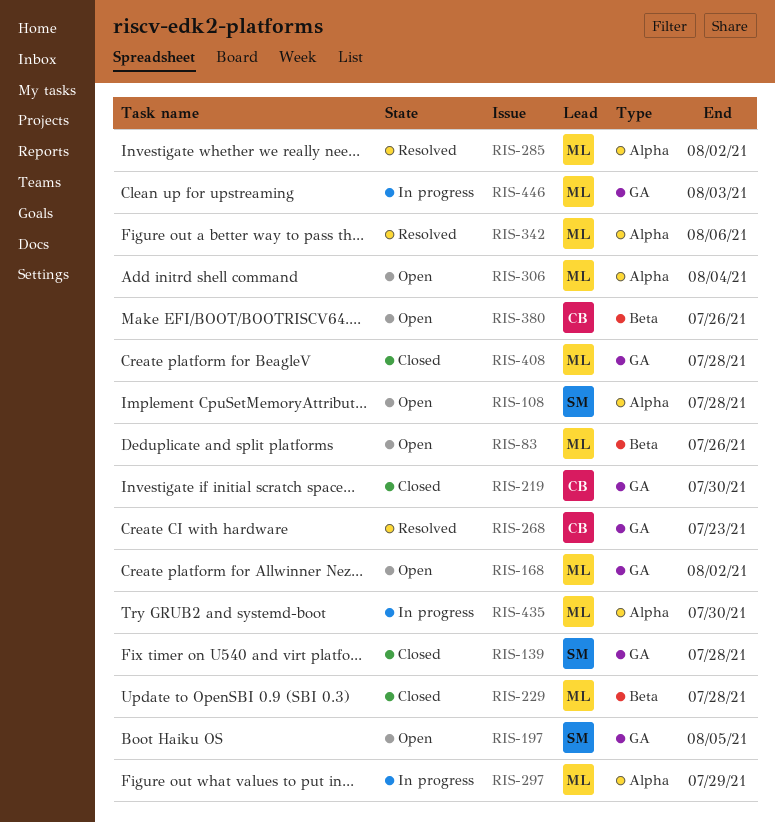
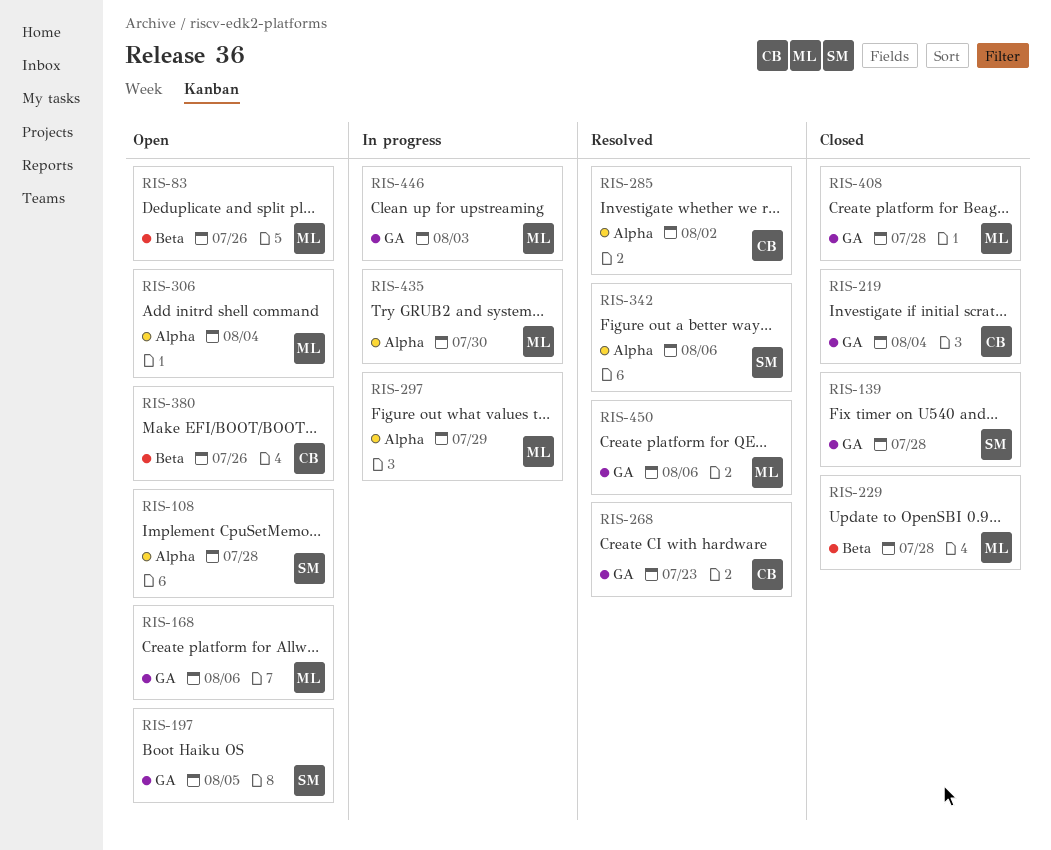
RIS-168, due: Aug 2 -> Aug 6
RIS-219, due: Jul 30 -> Aug 4
RIS-285, owner: ML -> CB
RIS-342, owner: ML -> SM
RIS-450: none -> present

